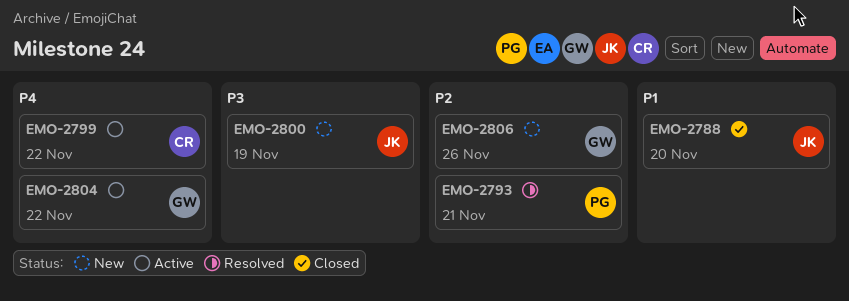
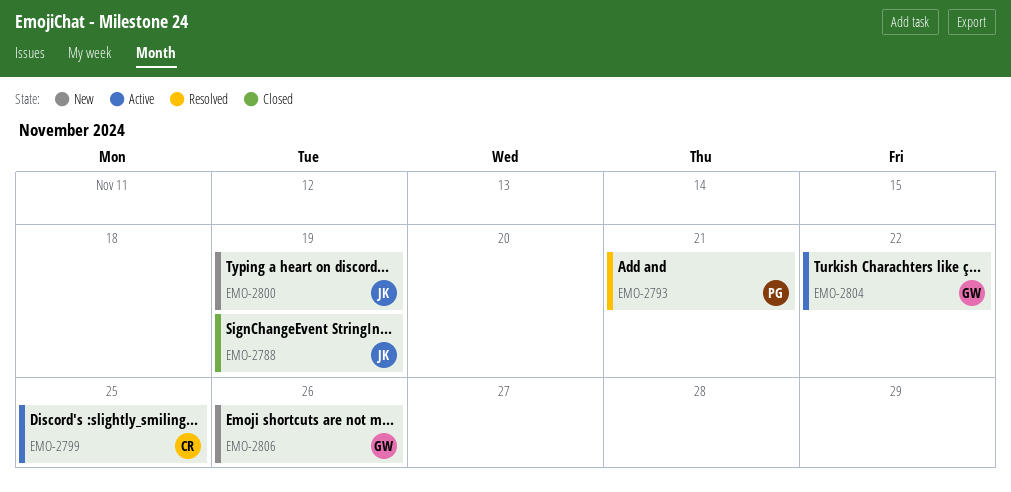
EMO-2788, due: Nov 20 -> Nov 19
EMO-2799, due: Nov 22 -> Nov 25

